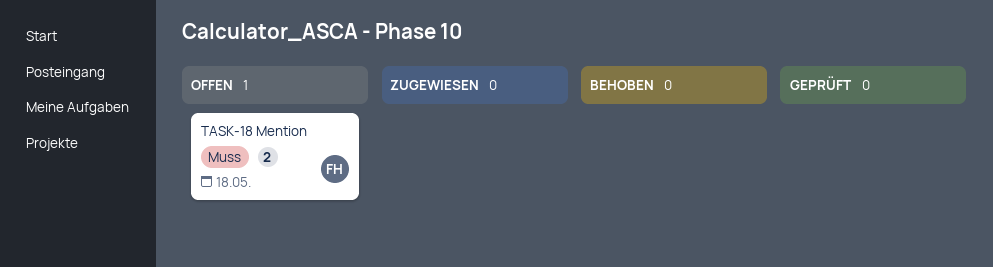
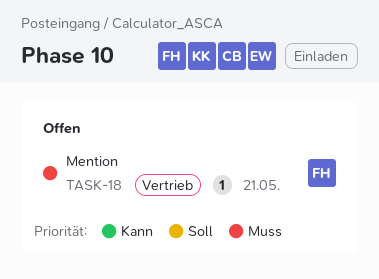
TASK-18, estimate: 2 -> 1
TASK-18, due: May 18 -> May 21

